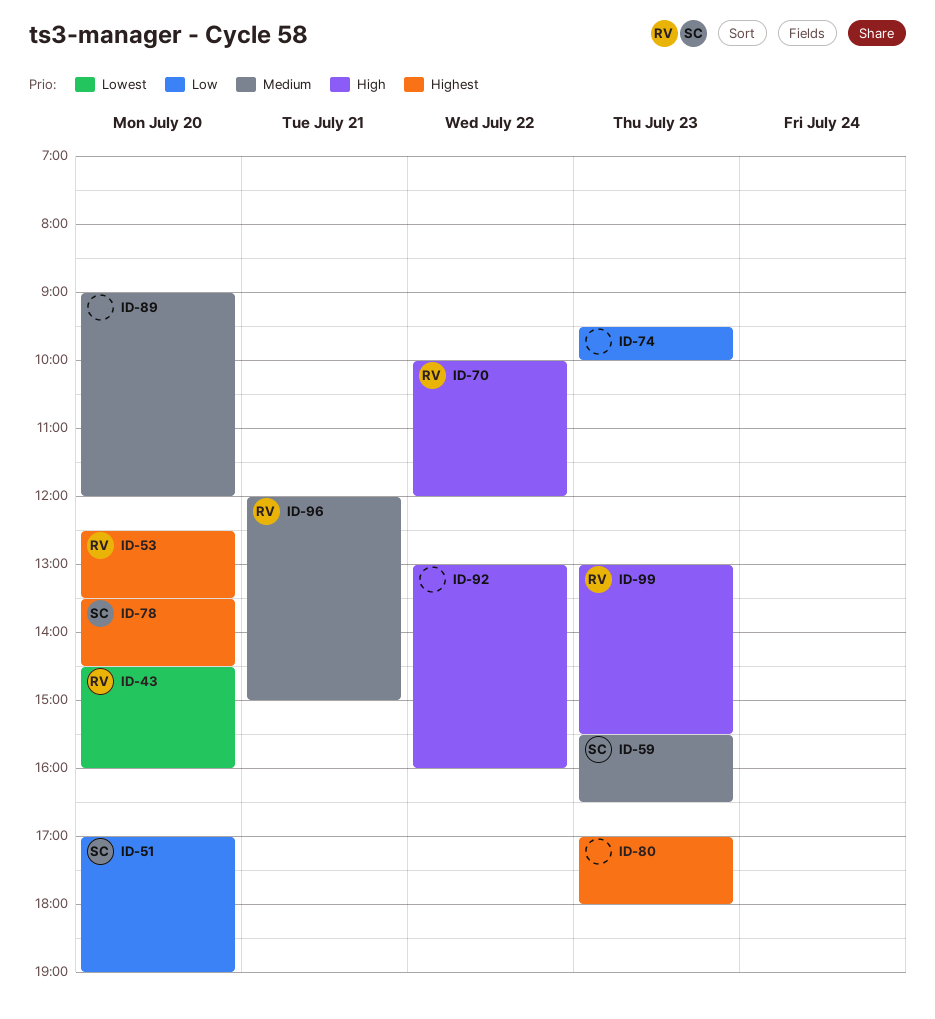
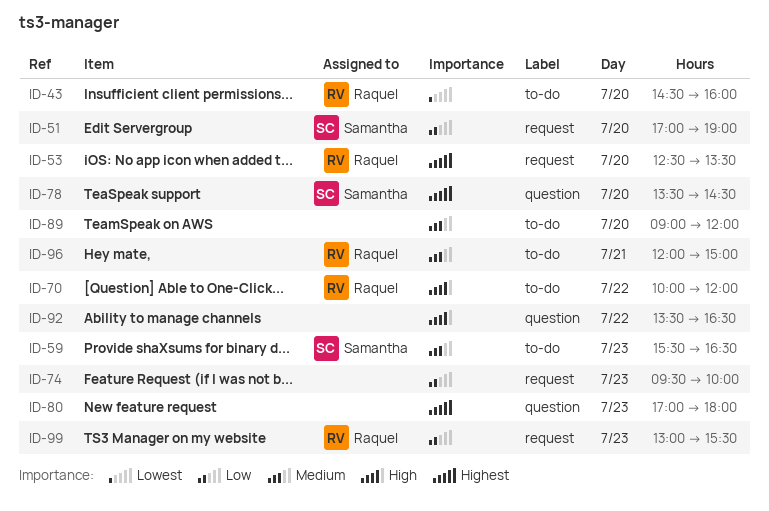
ID-92, begins: 13:00 -> 13:30
ID-92, ends: 16:00 -> 16:30
ID-99, priority: High -> Low

